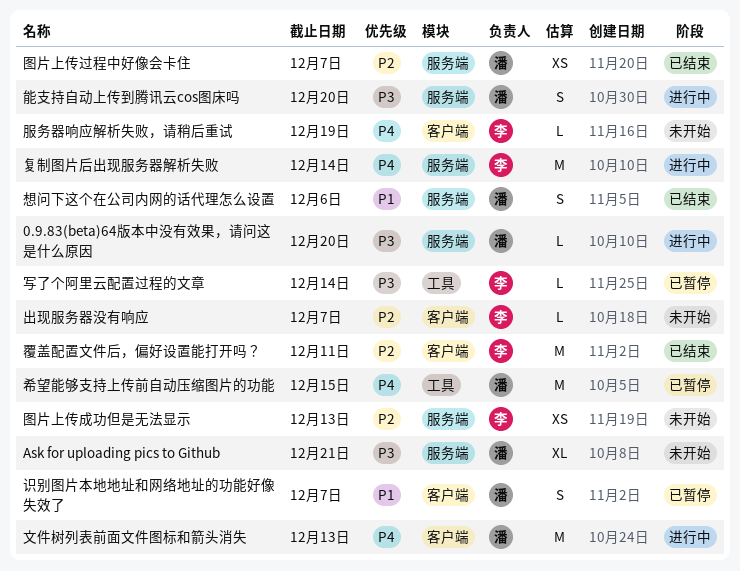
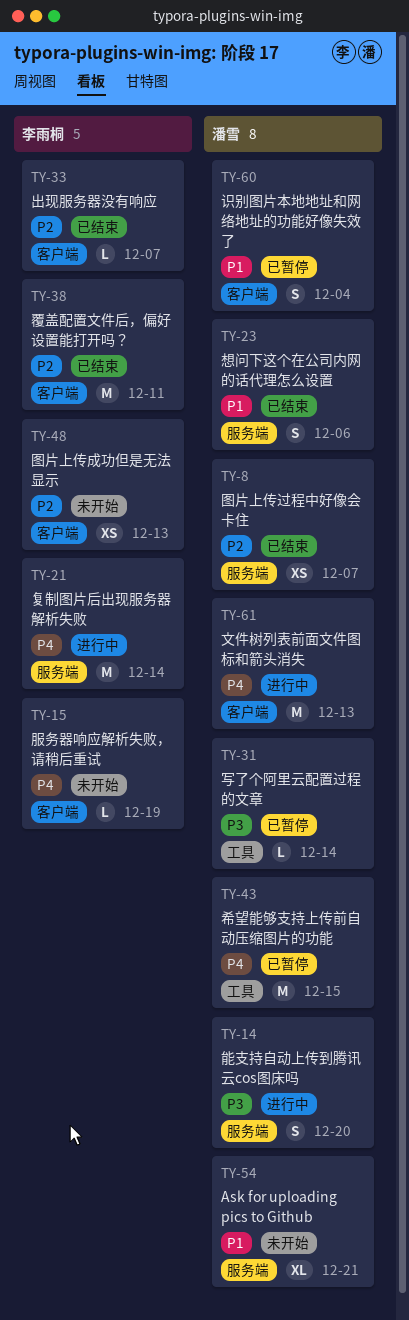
0.9.83(beta)64版本中没有效果，请问这是什么原因: present -> none
Ask for uploading pics to Github, priority: P3 -> P1
写了个阿里云配置过程的文章, owner: 李雨桐 -> 潘雪
出现服务器没有响应, status: 未开始 -> 已结束
图片上传成功但是无法显示, label: 服务端 -> 客户端
识别图片本地地址和网络地址的功能好像失效了, due: Dec 7 -> Dec 4

